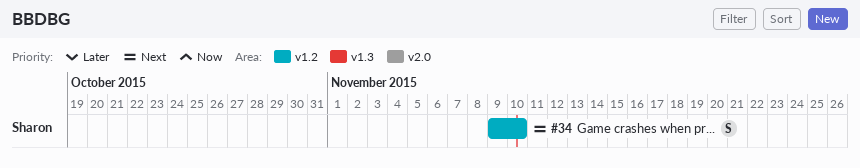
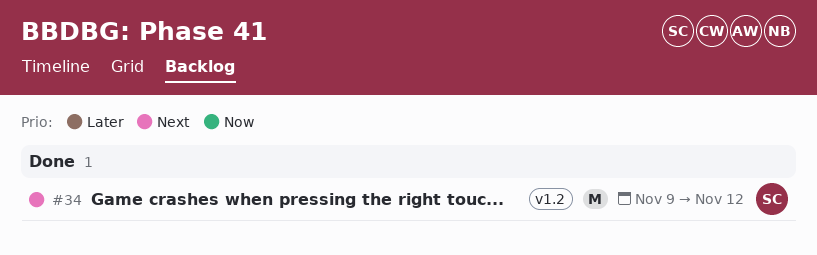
#34, estimate: S -> M
#34, due: Nov 10 -> Nov 12

